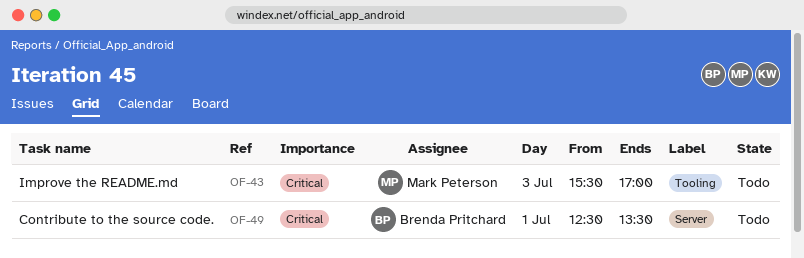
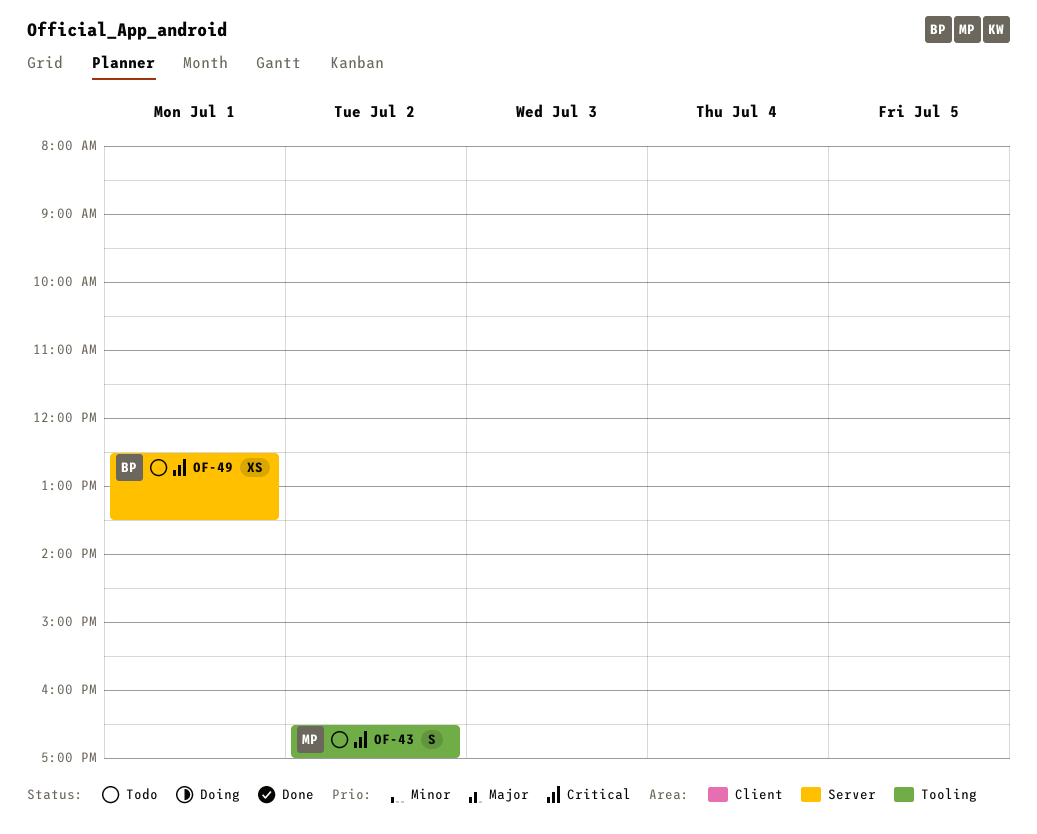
OF-43, day: Jul 3 -> Jul 2
OF-43, begins: 15:30 -> 16:30

